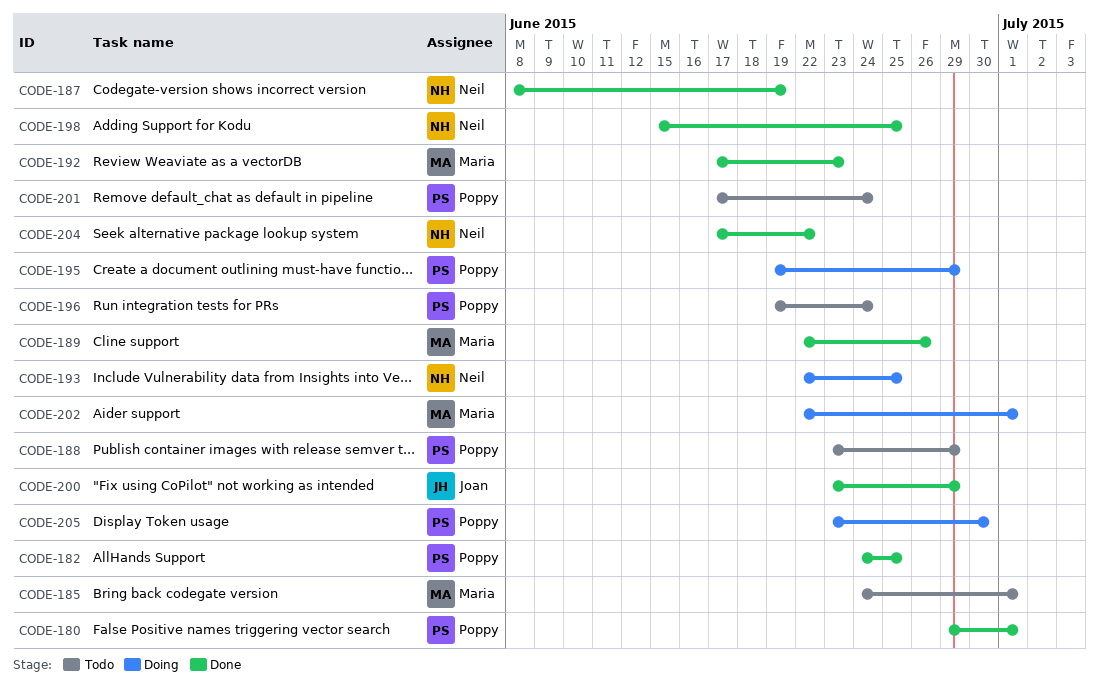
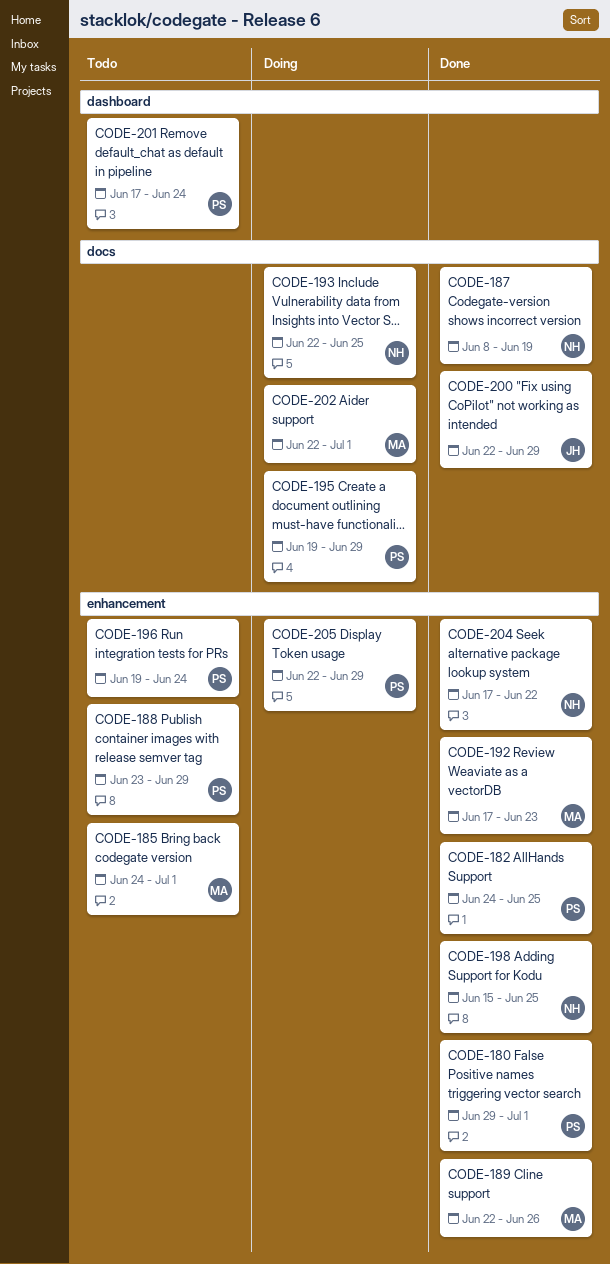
CODE-200, start: Jun 23 -> Jun 22
CODE-205, start: Jun 23 -> Jun 22
CODE-205, due: Jun 30 -> Jun 29

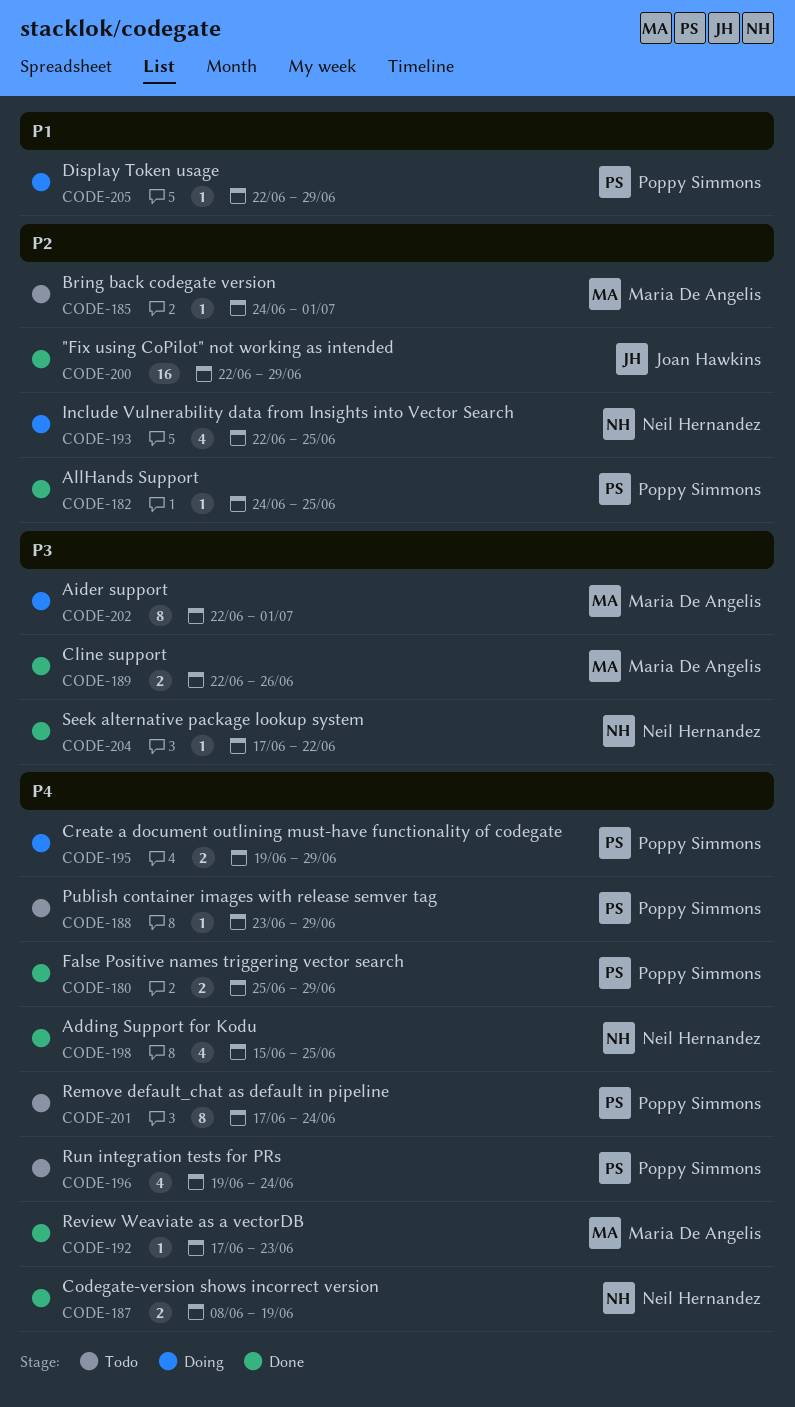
CODE-180, start: Jun 29 -> Jun 25
CODE-180, due: Jul 1 -> Jun 29

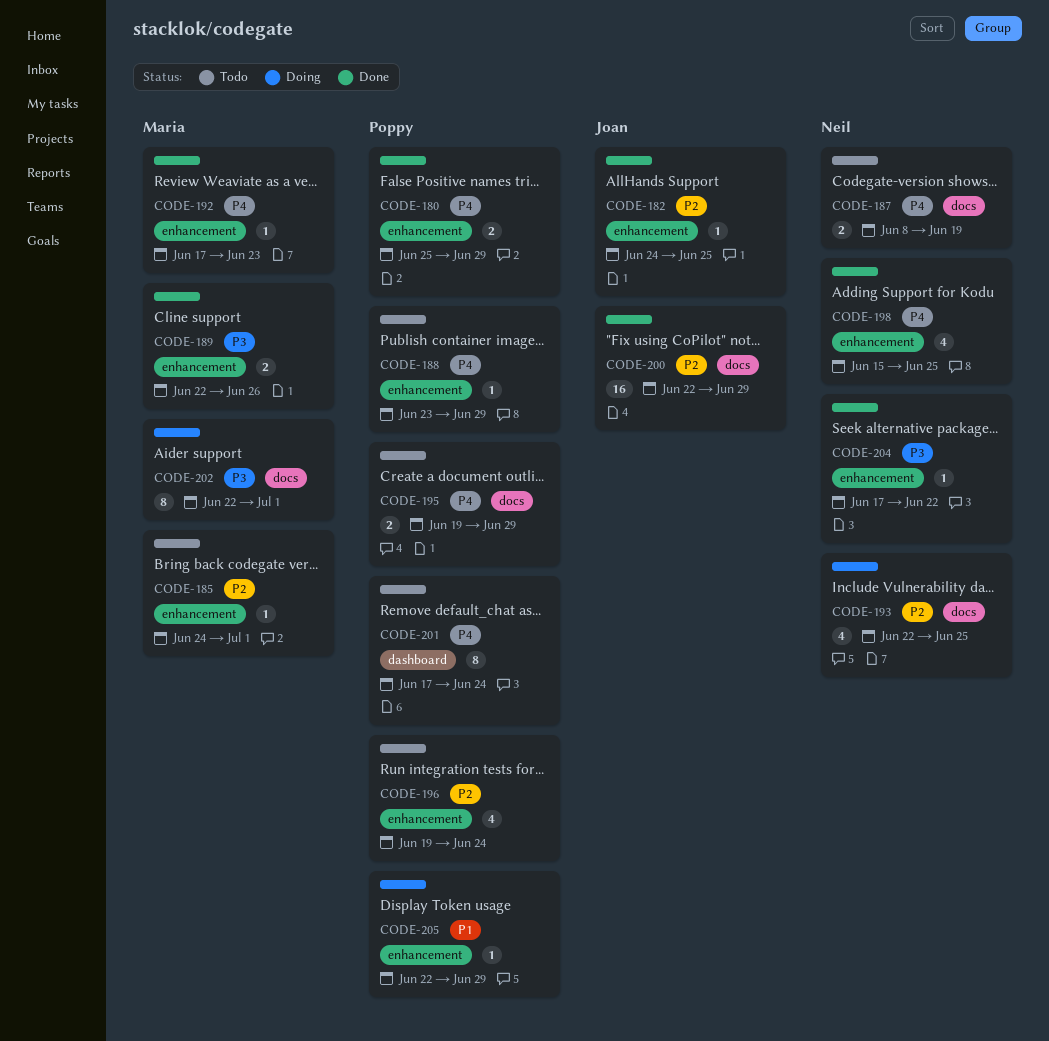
CODE-182, owner: Poppy Simmons -> Joan Hawkins
CODE-187, status: Done -> Todo
CODE-195, status: Doing -> Todo
CODE-196, priority: P4 -> P2

